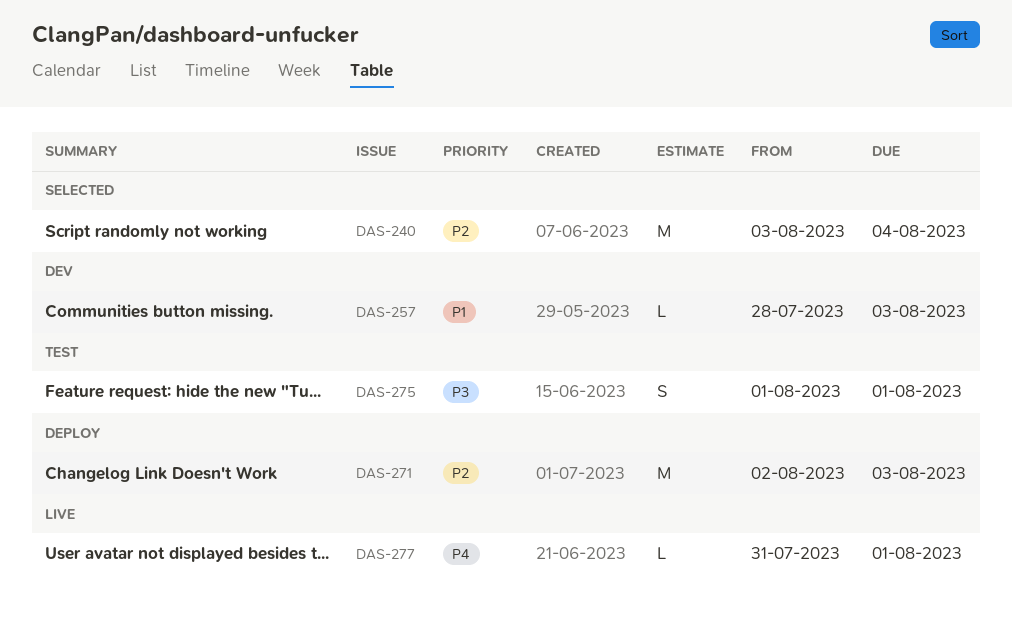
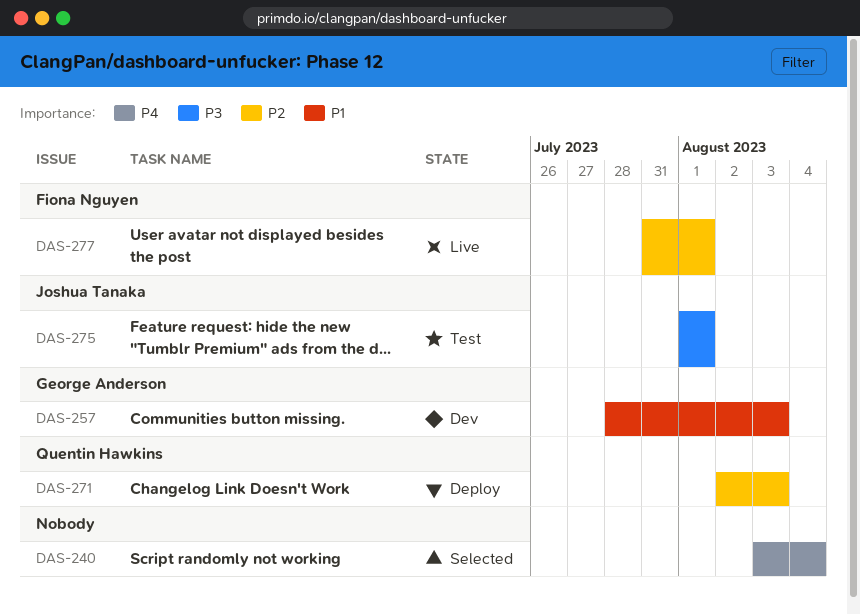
DAS-240, priority: P2 -> P4
DAS-277, priority: P4 -> P2

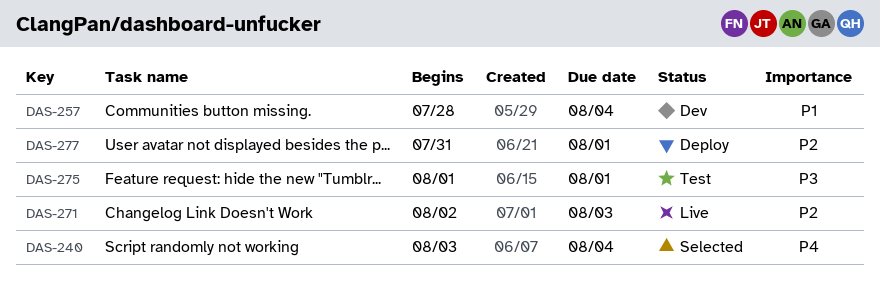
DAS-257, due: Aug 3 -> Aug 4
DAS-271, status: Deploy -> Live
DAS-277, status: Live -> Deploy

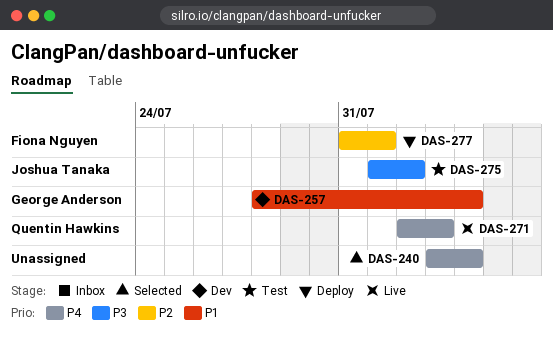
DAS-271, priority: P2 -> P4
DAS-275, due: Aug 1 -> Aug 2

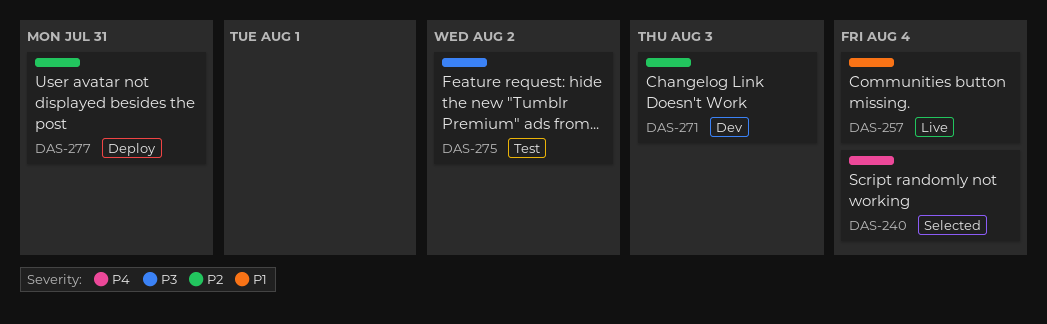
DAS-257, status: Dev -> Live
DAS-271, status: Live -> Dev
DAS-271, priority: P4 -> P2
DAS-277, due: Aug 1 -> Jul 31

